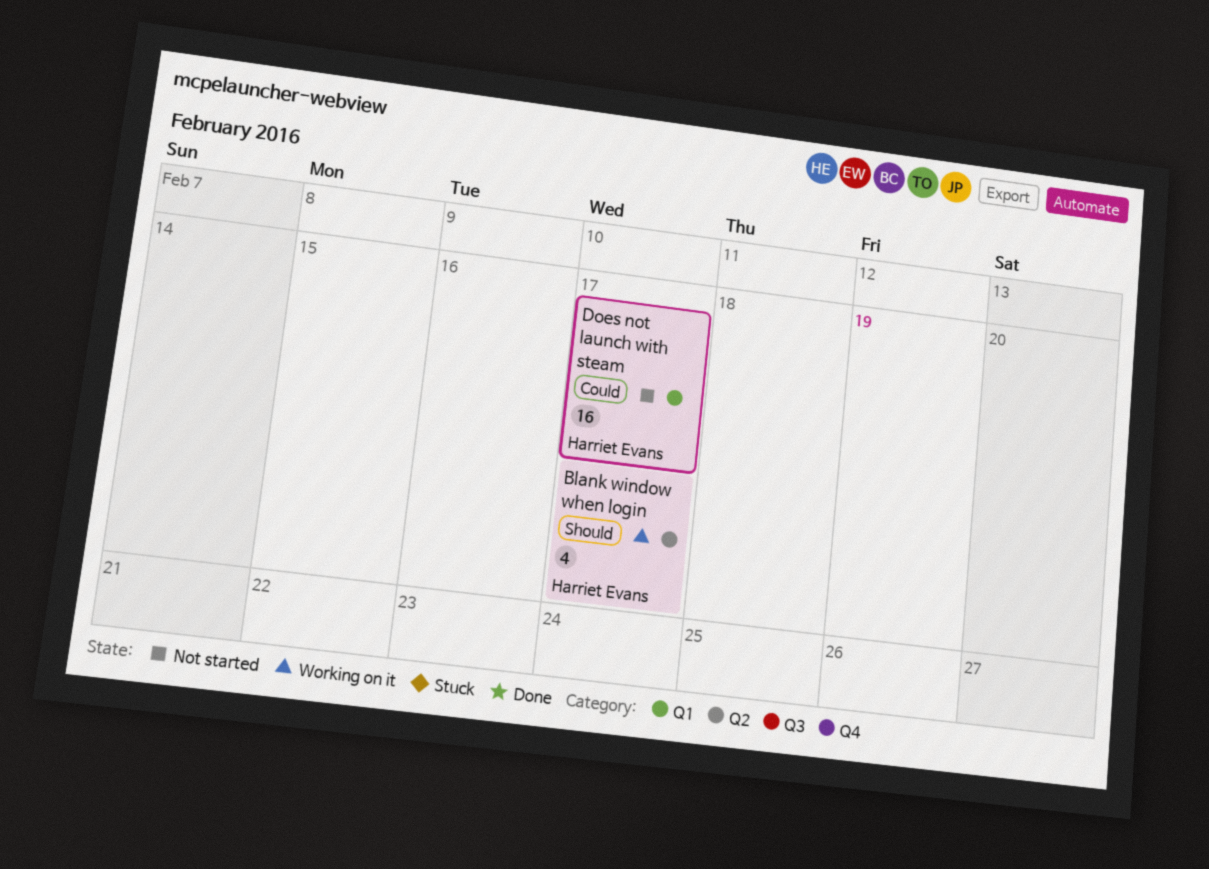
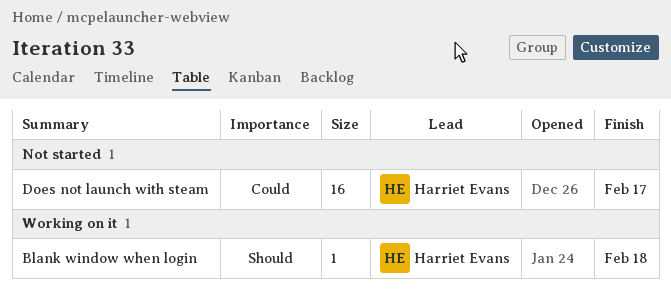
Blank window when login, estimate: 4 -> 1
Blank window when login, due: Feb 17 -> Feb 18

